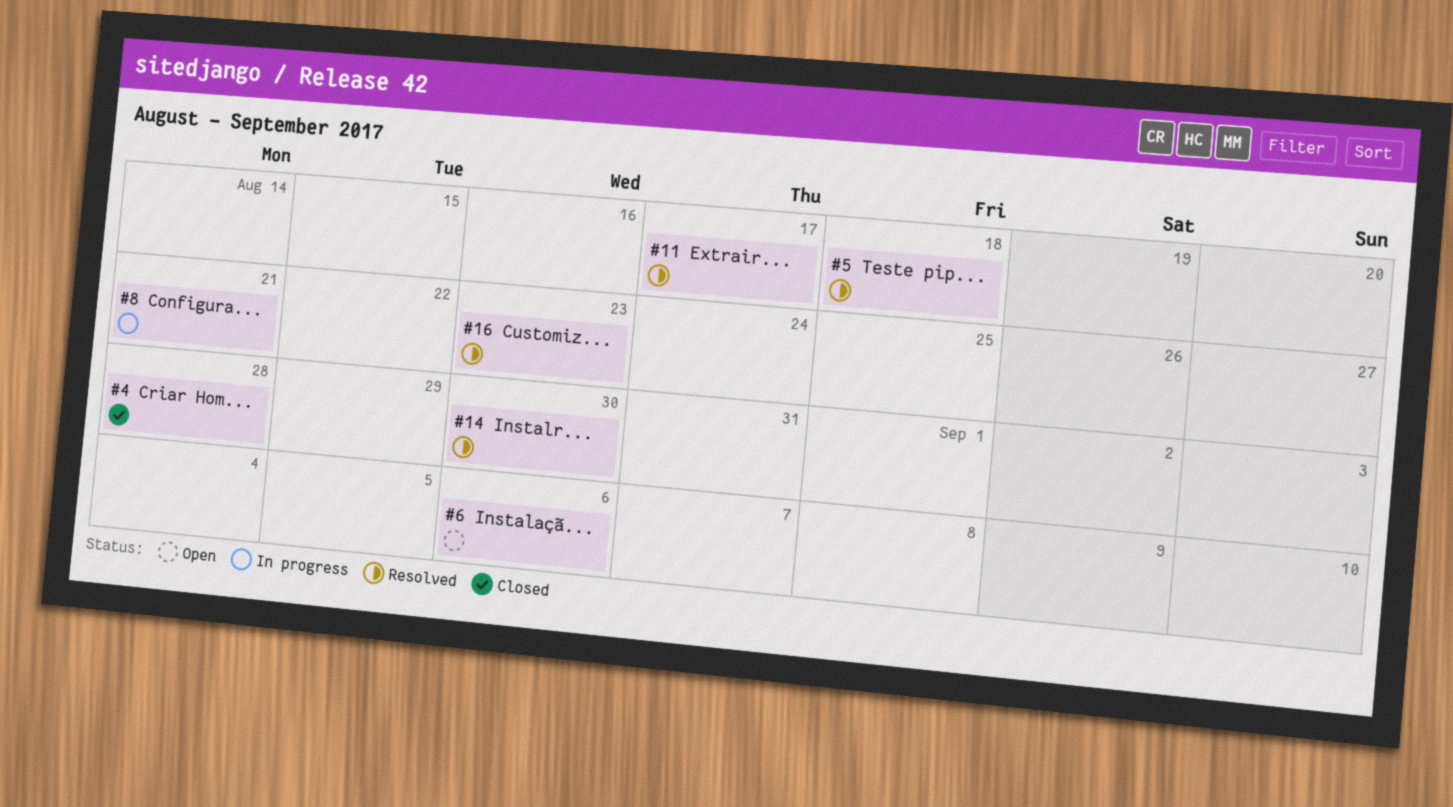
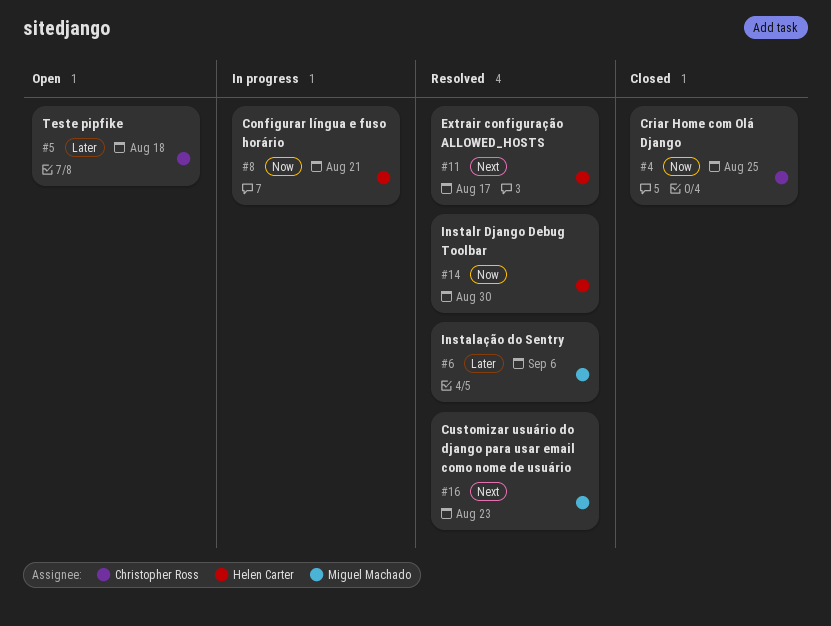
#4, due: Aug 28 -> Aug 25
#5, status: Resolved -> Open
#6, status: Open -> Resolved

